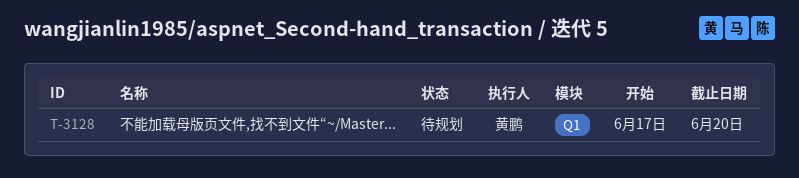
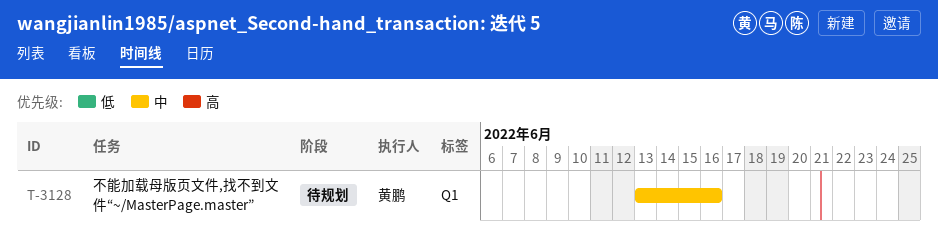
T-3128, start: Jun 17 -> Jun 13
T-3128, due: Jun 20 -> Jun 16

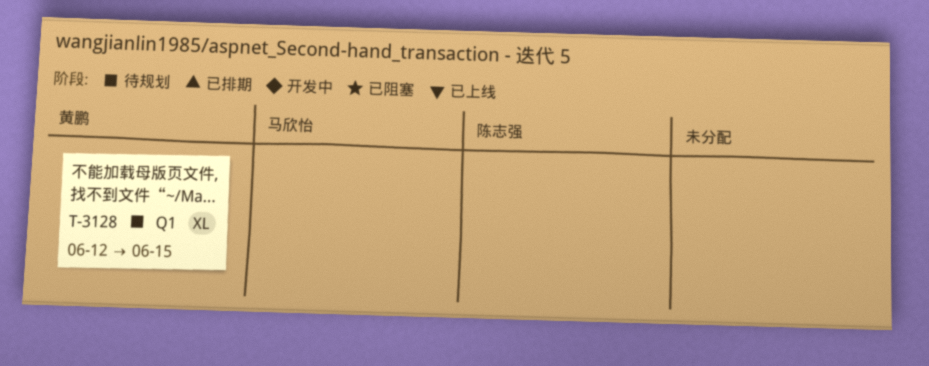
T-3128, start: Jun 13 -> Jun 12
T-3128, due: Jun 16 -> Jun 15

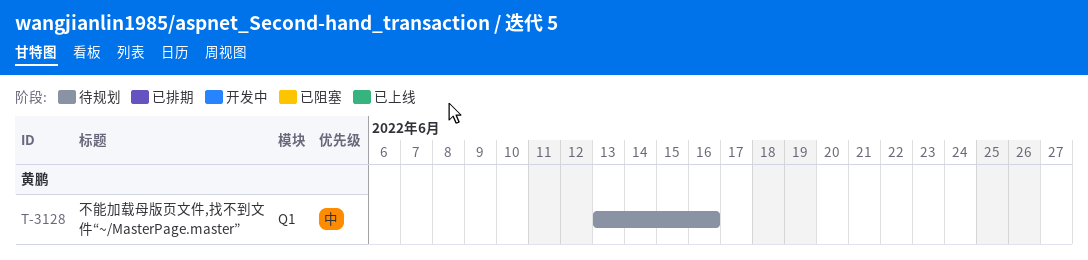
T-3128, start: Jun 12 -> Jun 13
T-3128, due: Jun 15 -> Jun 16

